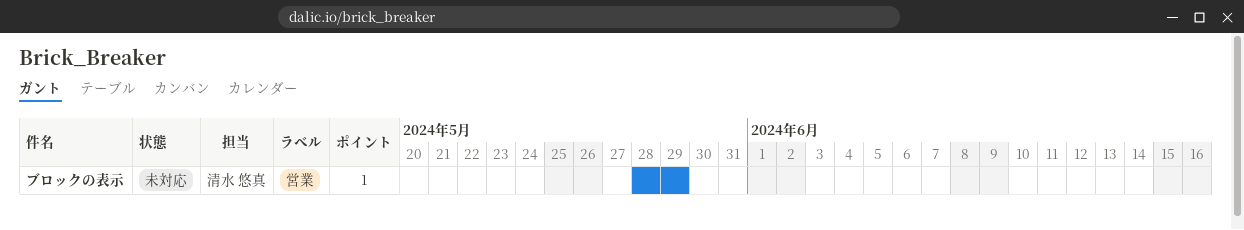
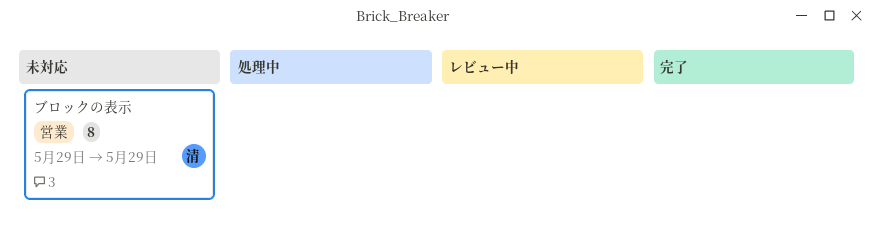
ブロックの表示, estimate: 1 -> 8
ブロックの表示, start: May 28 -> May 29

